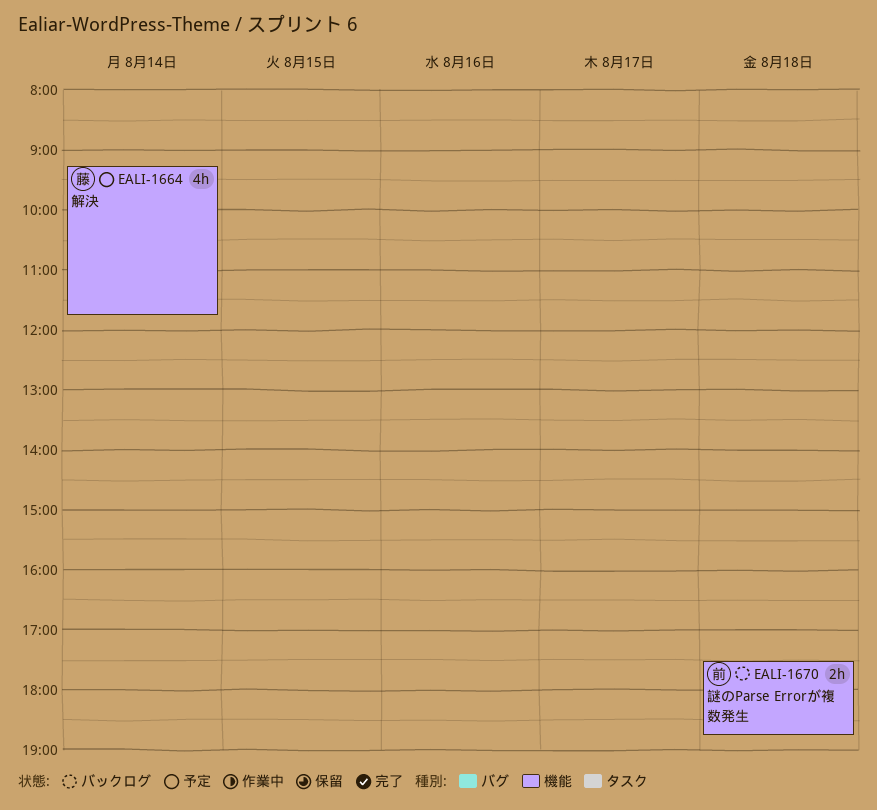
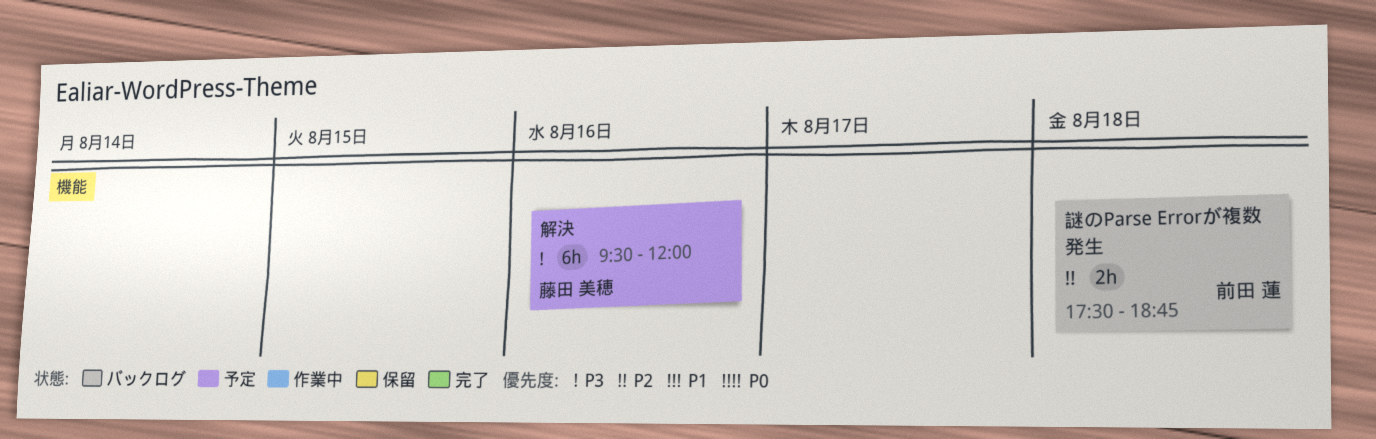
解決, estimate: 4h -> 6h
解決, day: Aug 14 -> Aug 16
解決, begins: 09:15 -> 09:30
解決, ends: 11:45 -> 12:00

